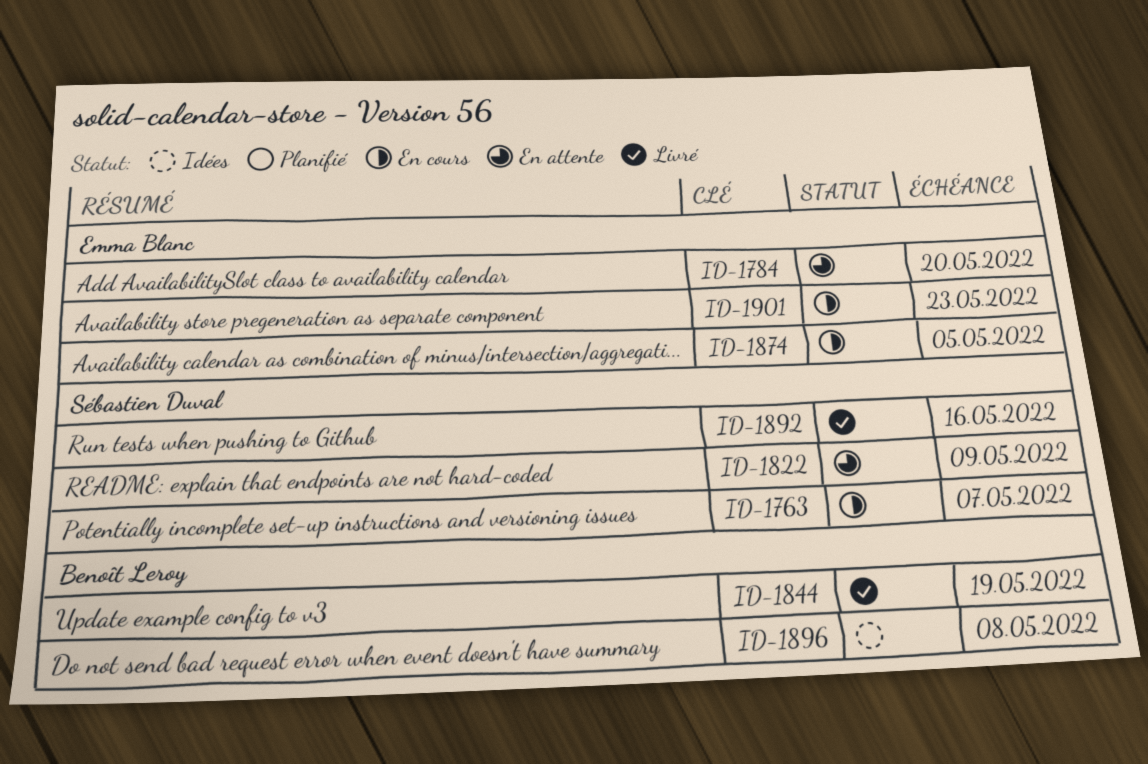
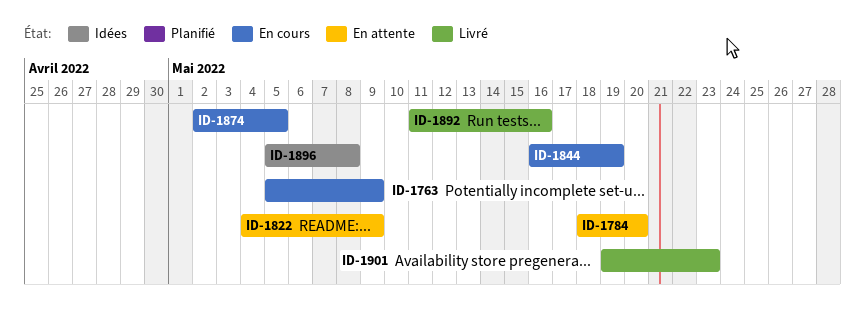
ID-1763, due: May 7 -> May 9
ID-1844, status: Livré -> En cours
ID-1901, status: En cours -> Livré

